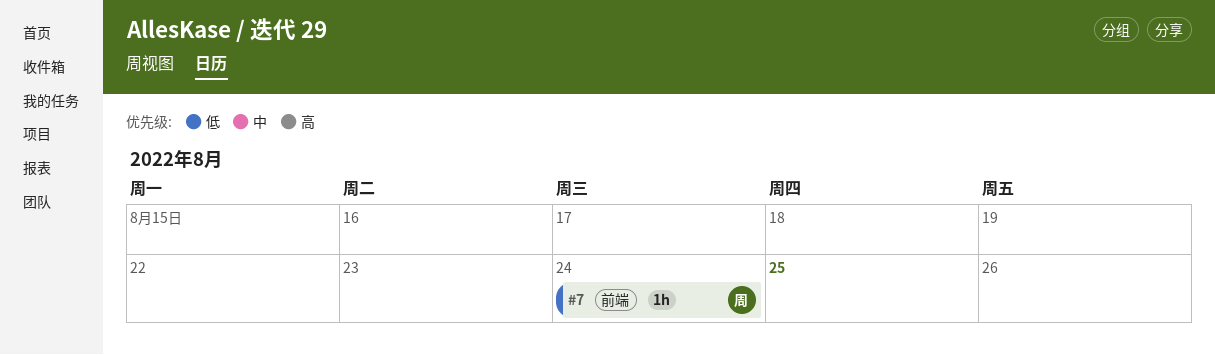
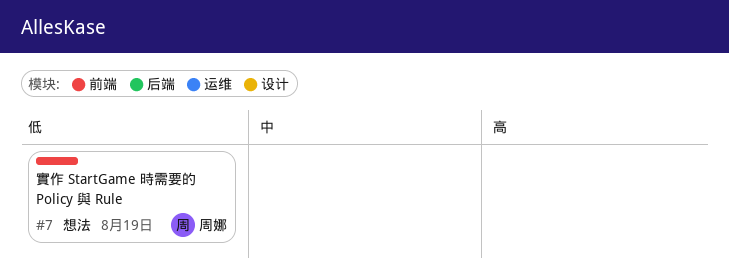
#7, due: Aug 24 -> Aug 19

